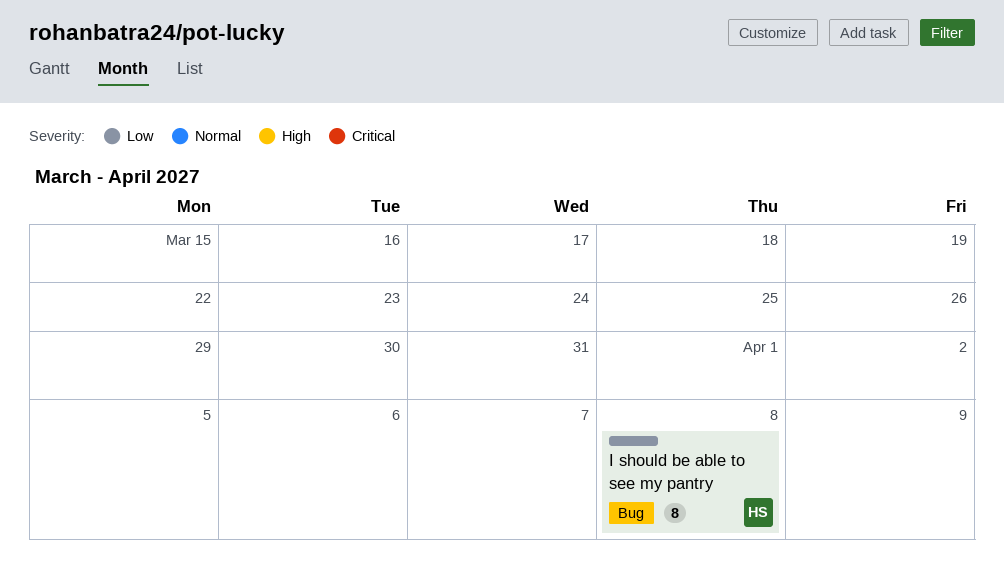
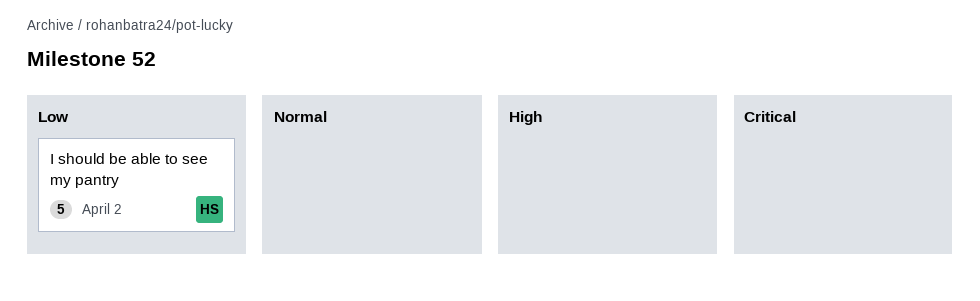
I should be able to see my pantry, estimate: 8 -> 5
I should be able to see my pantry, due: Apr 8 -> Apr 2

